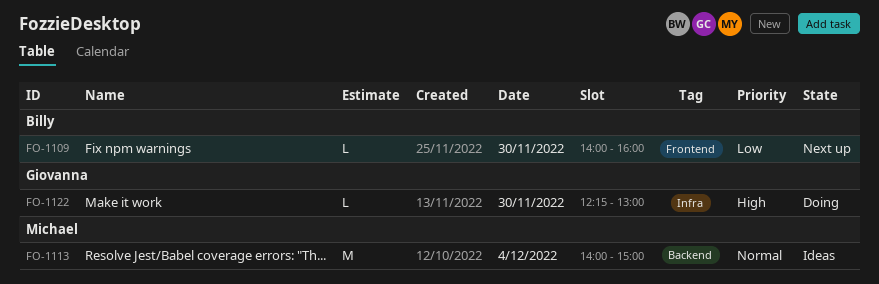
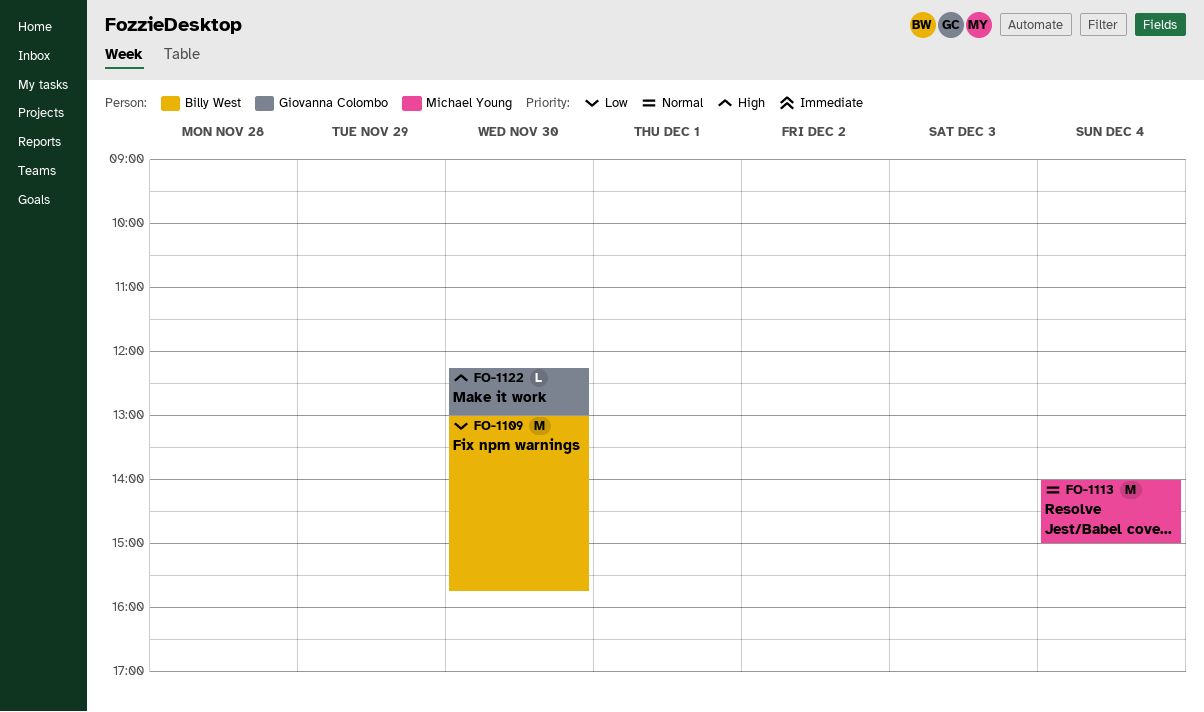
FO-1109, estimate: L -> M
FO-1109, begins: 14:00 -> 13:00
FO-1109, ends: 16:00 -> 15:45

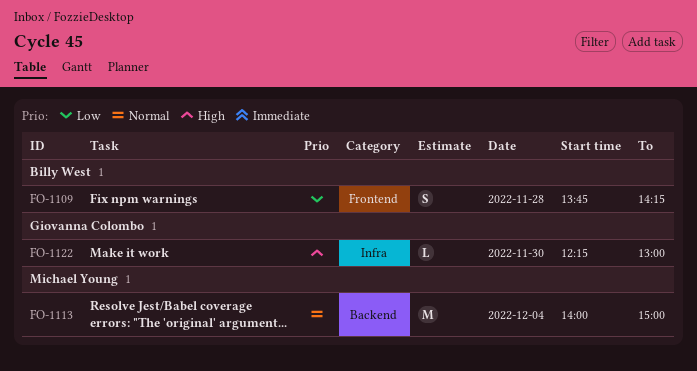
FO-1109, estimate: M -> S
FO-1109, day: Nov 30 -> Nov 28
FO-1109, begins: 13:00 -> 13:45
FO-1109, ends: 15:45 -> 14:15

